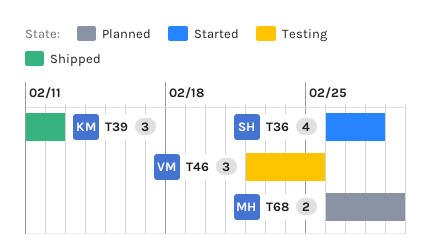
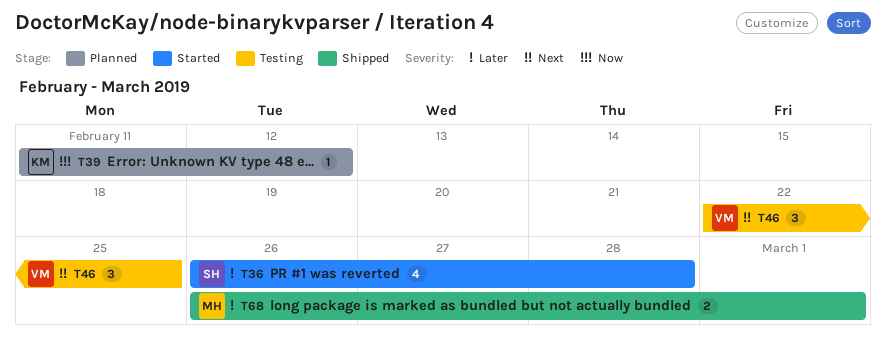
T39, status: Shipped -> Planned
T39, estimate: 3 -> 1
T68, status: Planned -> Shipped

